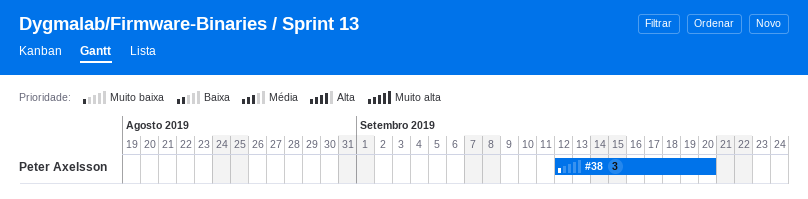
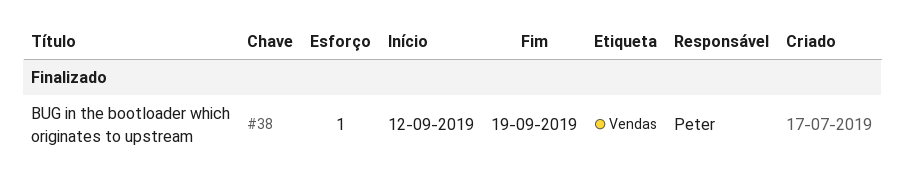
#38, estimate: 3 -> 1
#38, due: Sep 20 -> Sep 19

